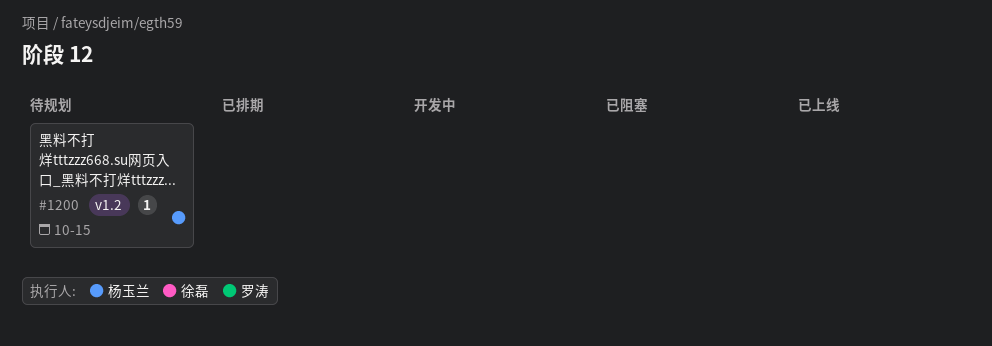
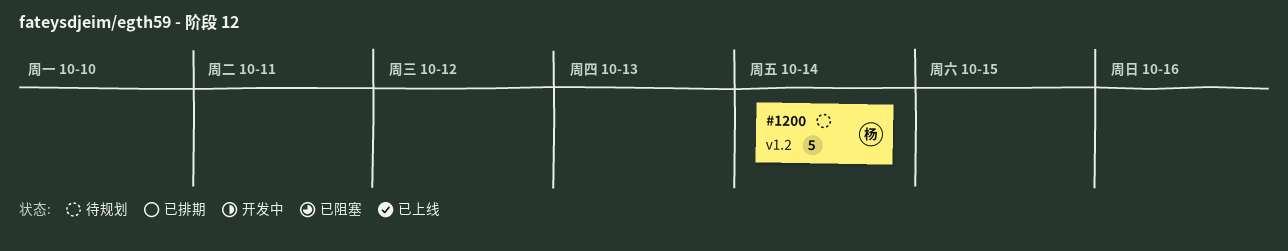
#1200, estimate: 1 -> 5
#1200, due: Oct 15 -> Oct 14

